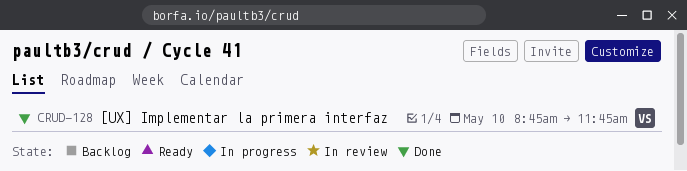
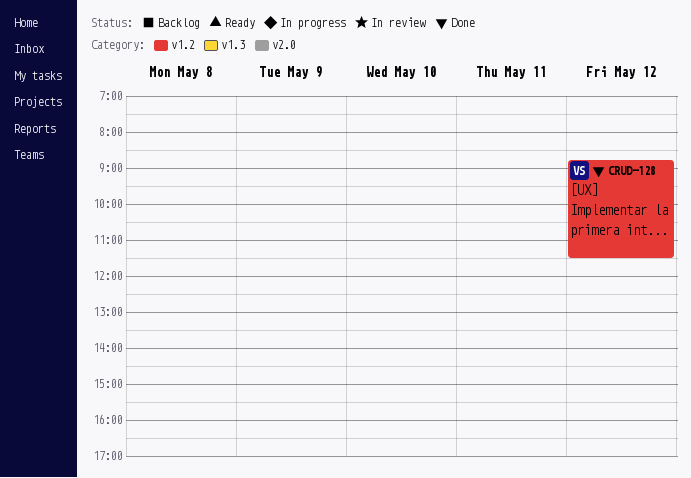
CRUD-128, day: May 10 -> May 12
CRUD-128, ends: 11:45 -> 11:30

